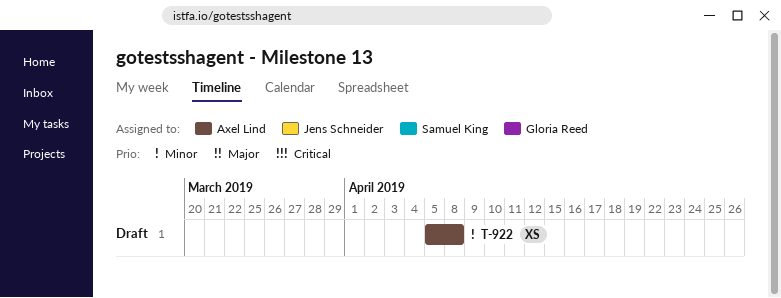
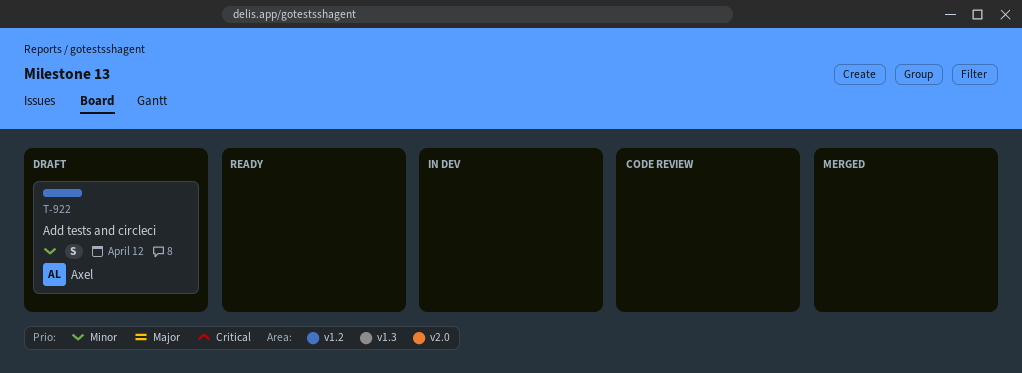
T-922, estimate: XS -> S
T-922, due: Apr 8 -> Apr 12

